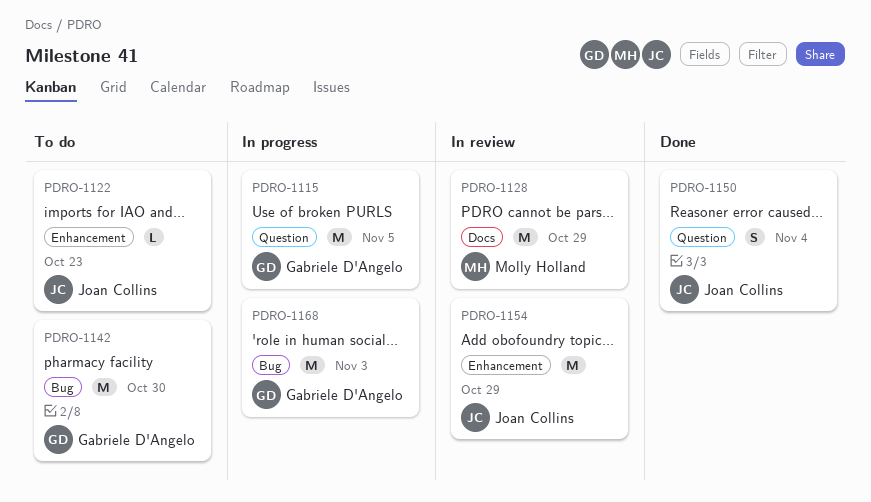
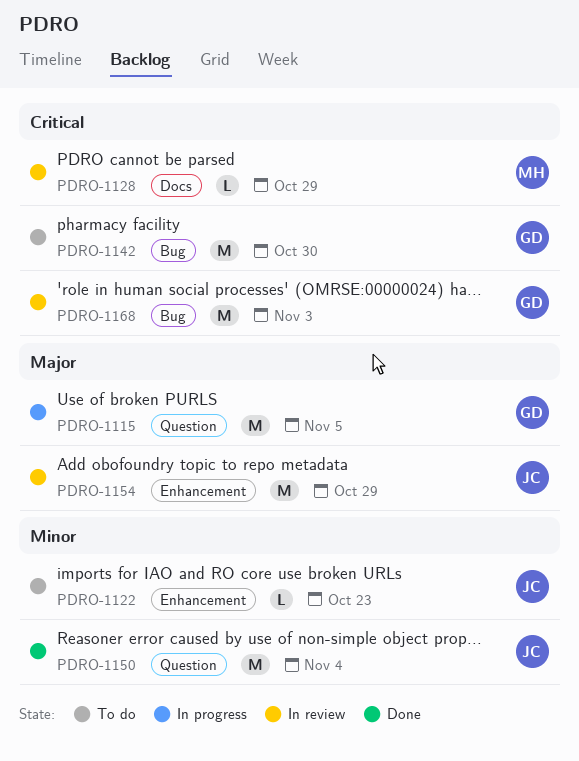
PDRO-1128, estimate: M -> L
PDRO-1150, estimate: S -> M
PDRO-1168, status: In progress -> In review

